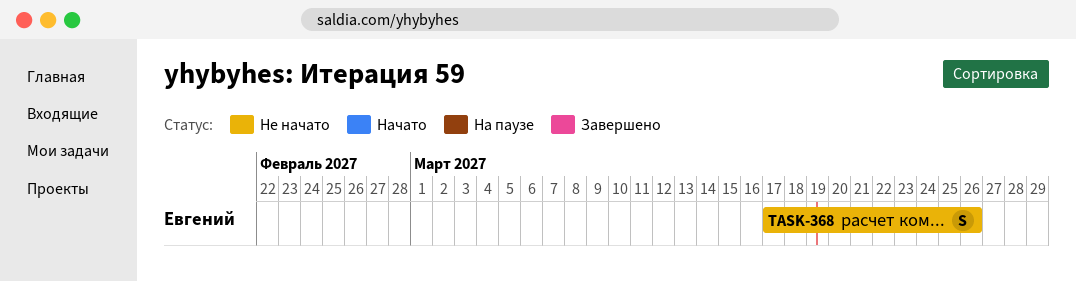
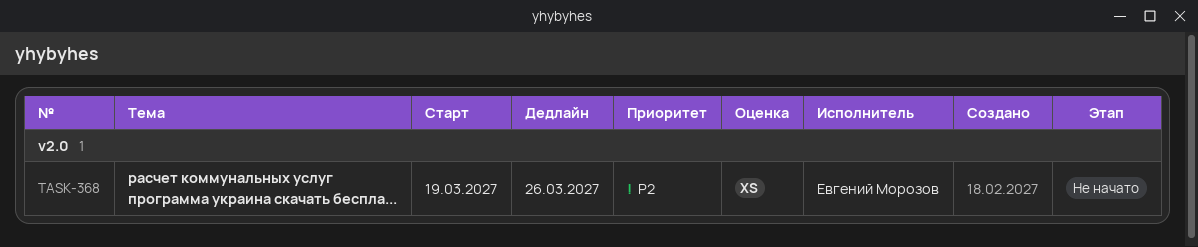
TASK-368, estimate: S -> XS
TASK-368, start: Mar 17 -> Mar 19

